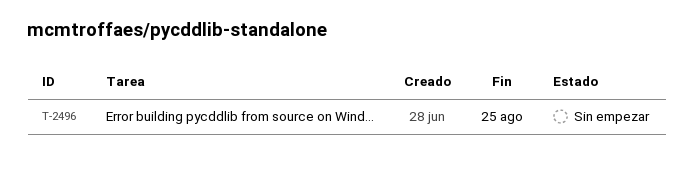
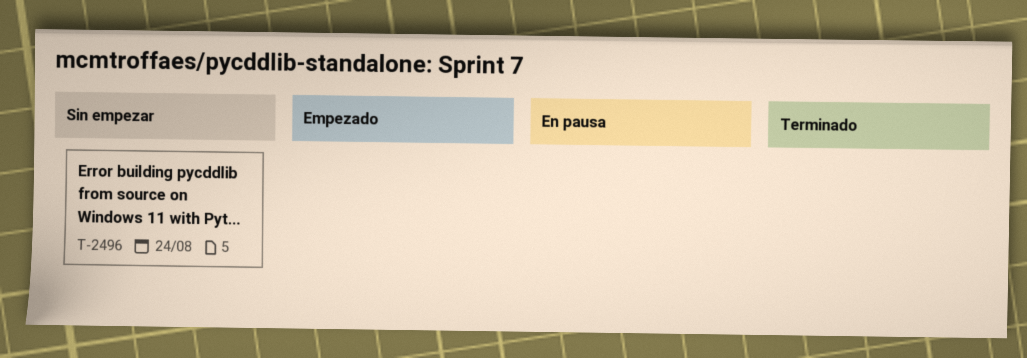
T-2496, due: Aug 25 -> Aug 24

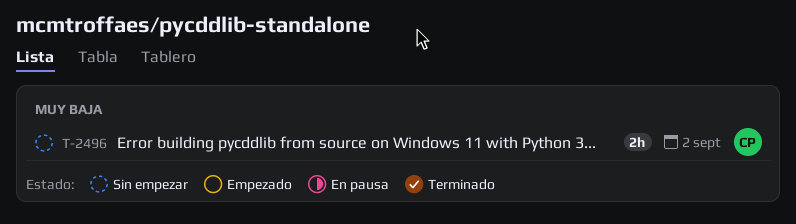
T-2496, due: Aug 24 -> Sep 2

